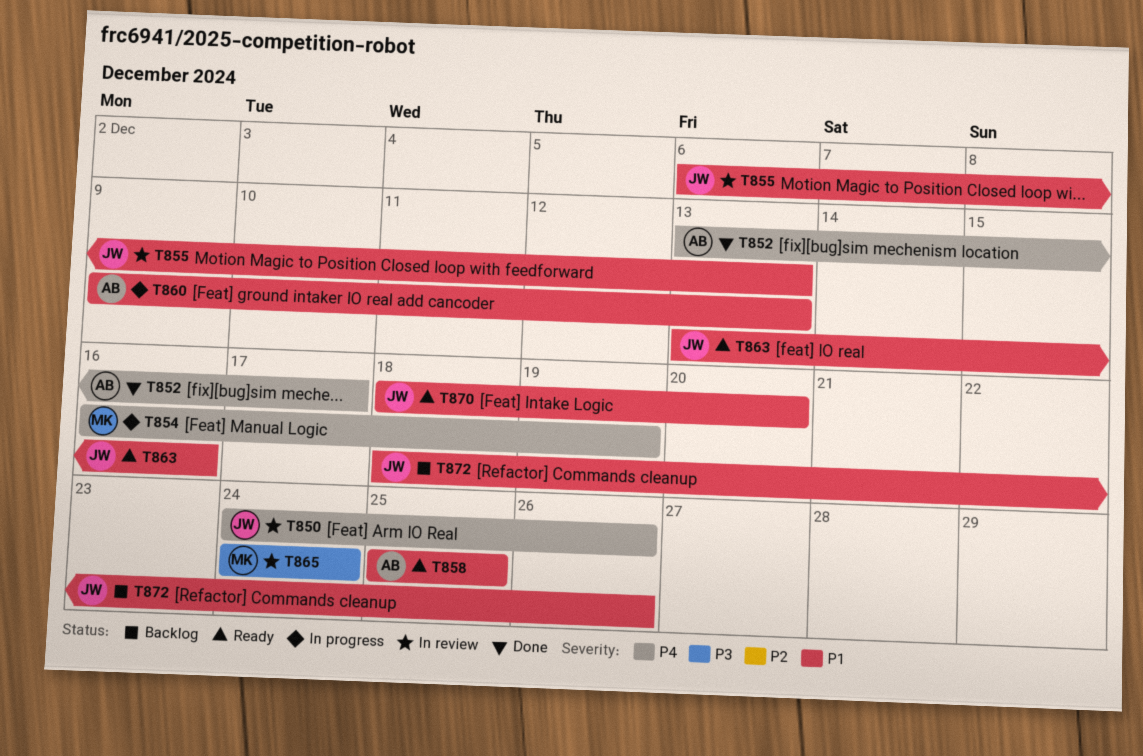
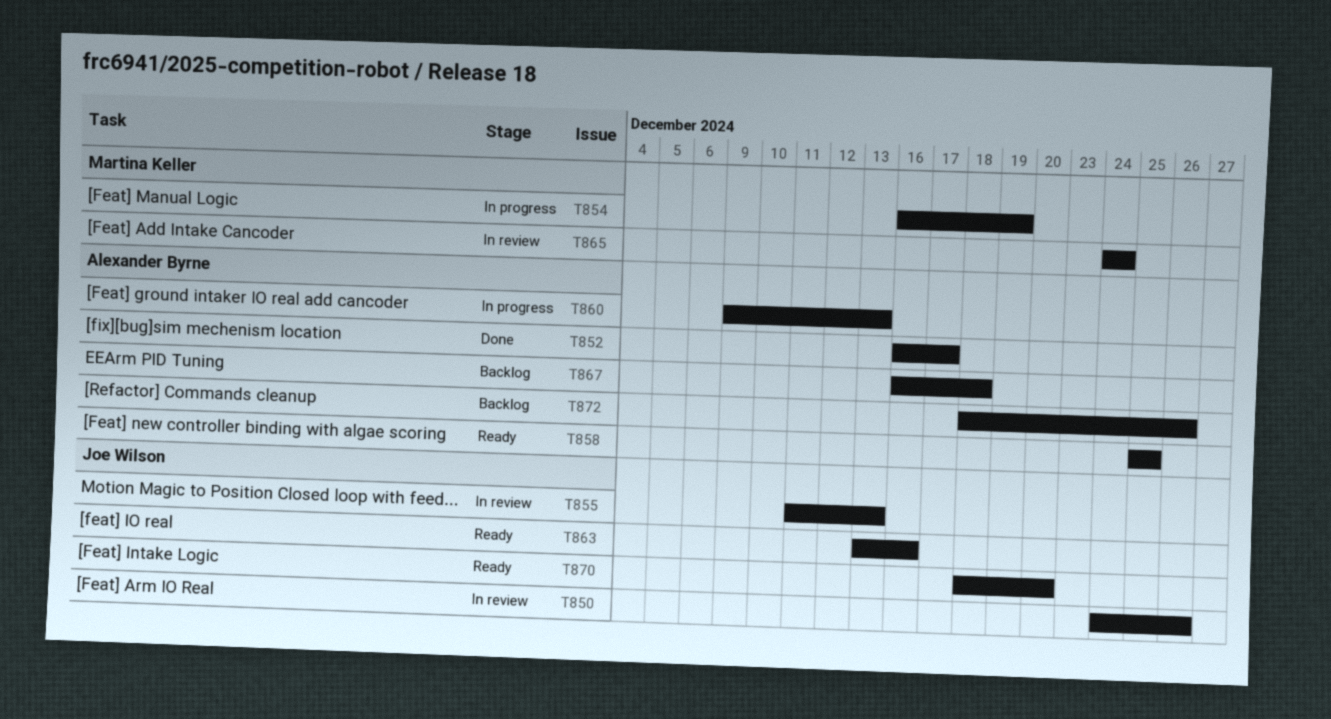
T852, start: Dec 13 -> Dec 16
T855, start: Dec 6 -> Dec 11
T867: none -> present
T872, owner: Joe Wilson -> Alexander Byrne

